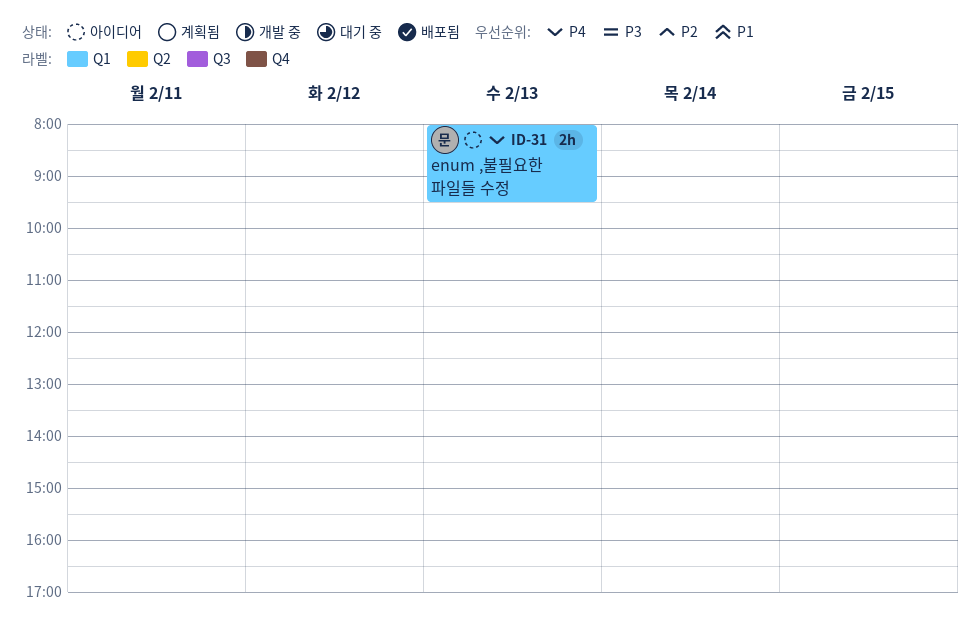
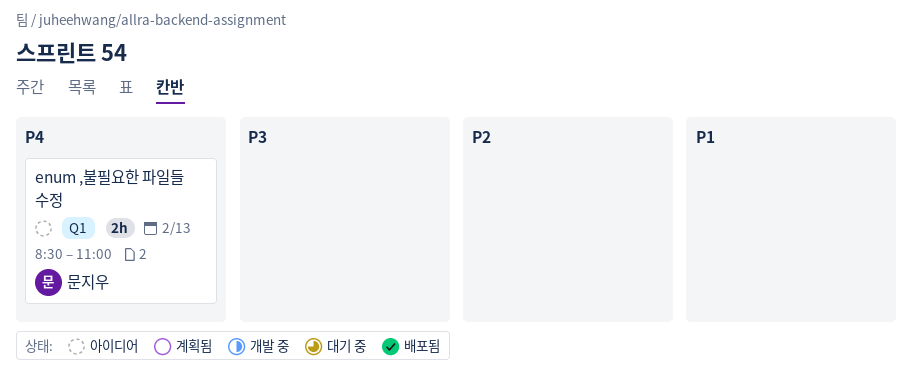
enum ,불필요한 파일들 수정, begins: 08:00 -> 08:30
enum ,불필요한 파일들 수정, ends: 09:30 -> 11:00

